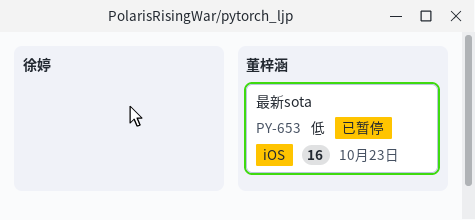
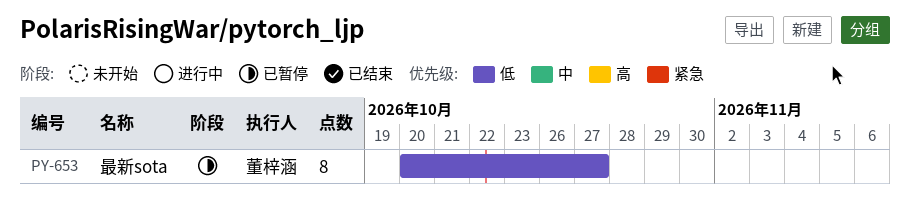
PY-653, estimate: 16 -> 8
PY-653, due: Oct 23 -> Oct 27

